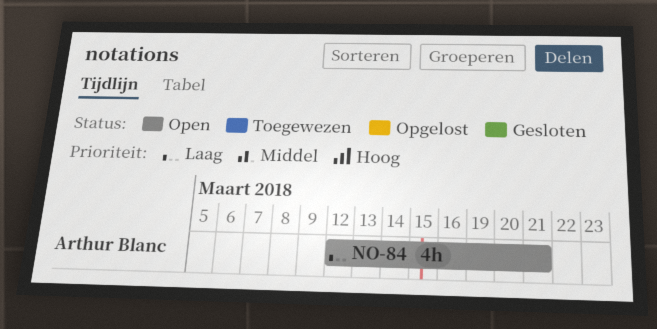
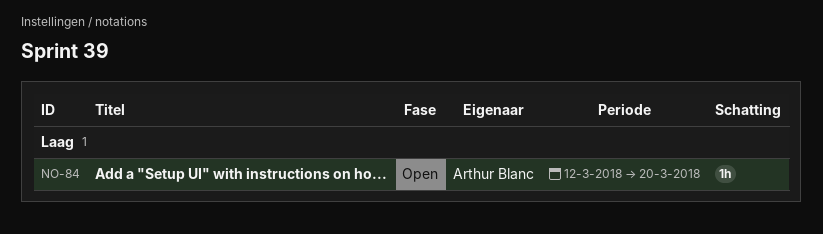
NO-84, estimate: 4h -> 1h
NO-84, due: Mar 21 -> Mar 20

